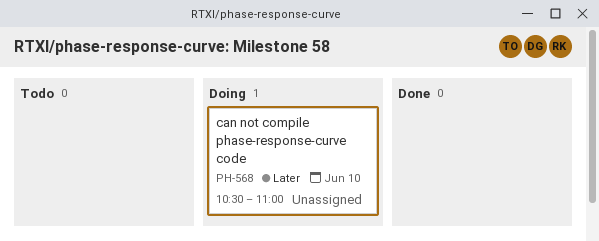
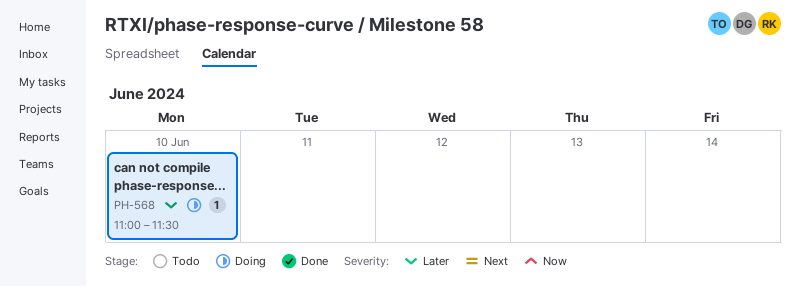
PH-568, begins: 10:30 -> 11:00
PH-568, ends: 11:00 -> 11:30

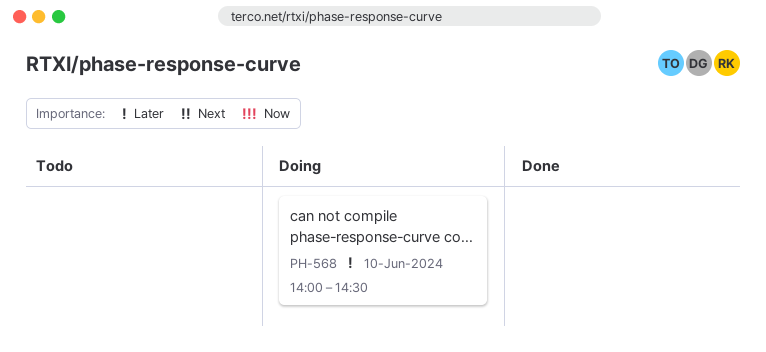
PH-568, begins: 11:00 -> 14:00
PH-568, ends: 11:30 -> 14:30

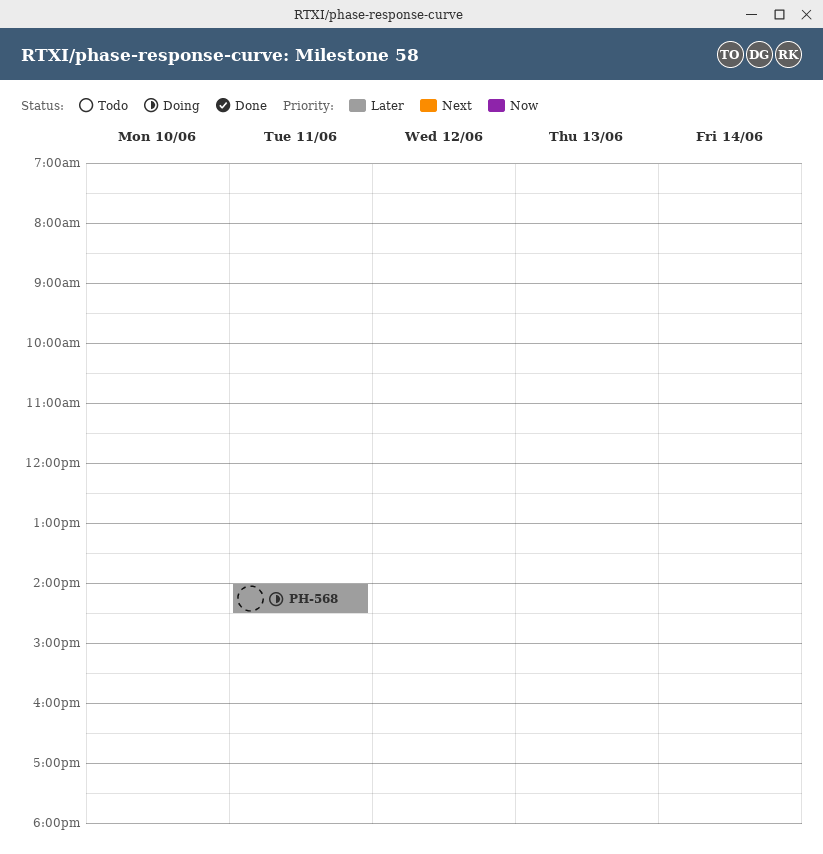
PH-568, day: Jun 10 -> Jun 11

